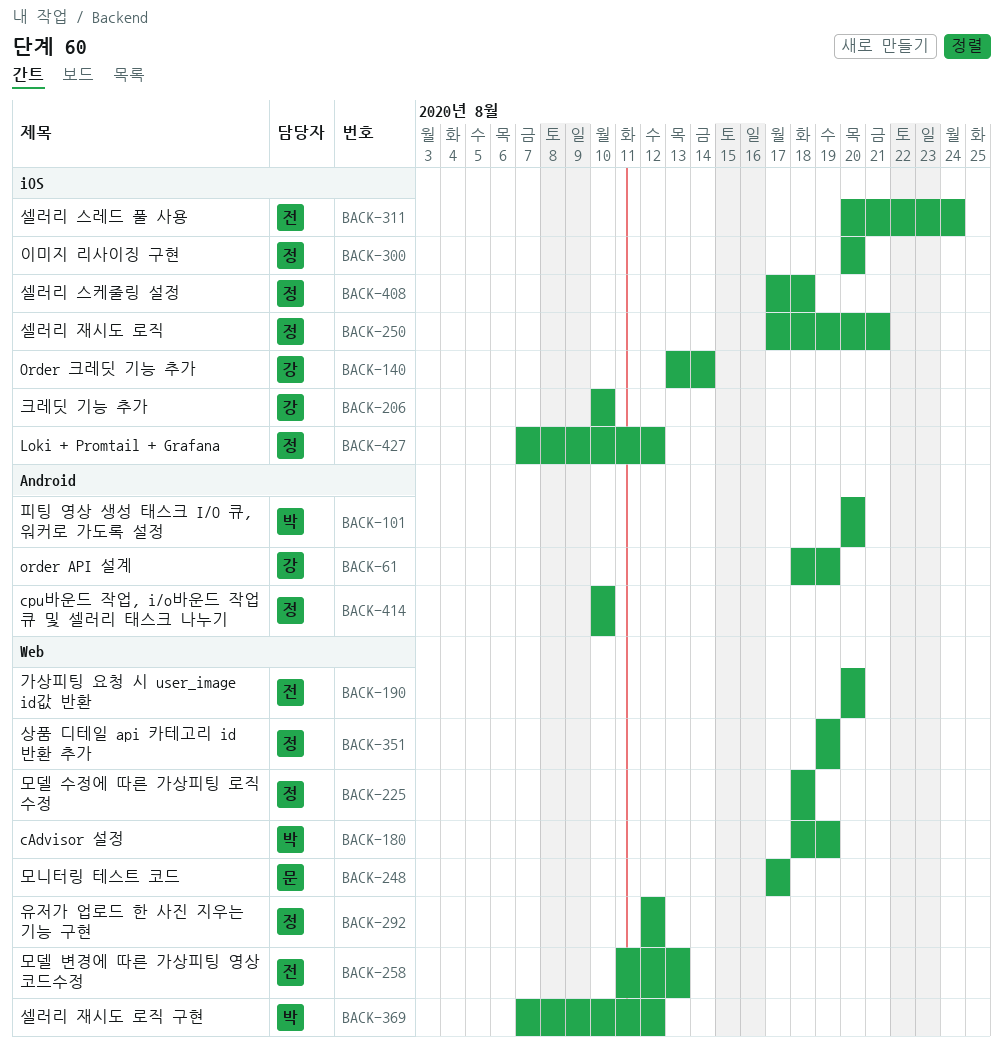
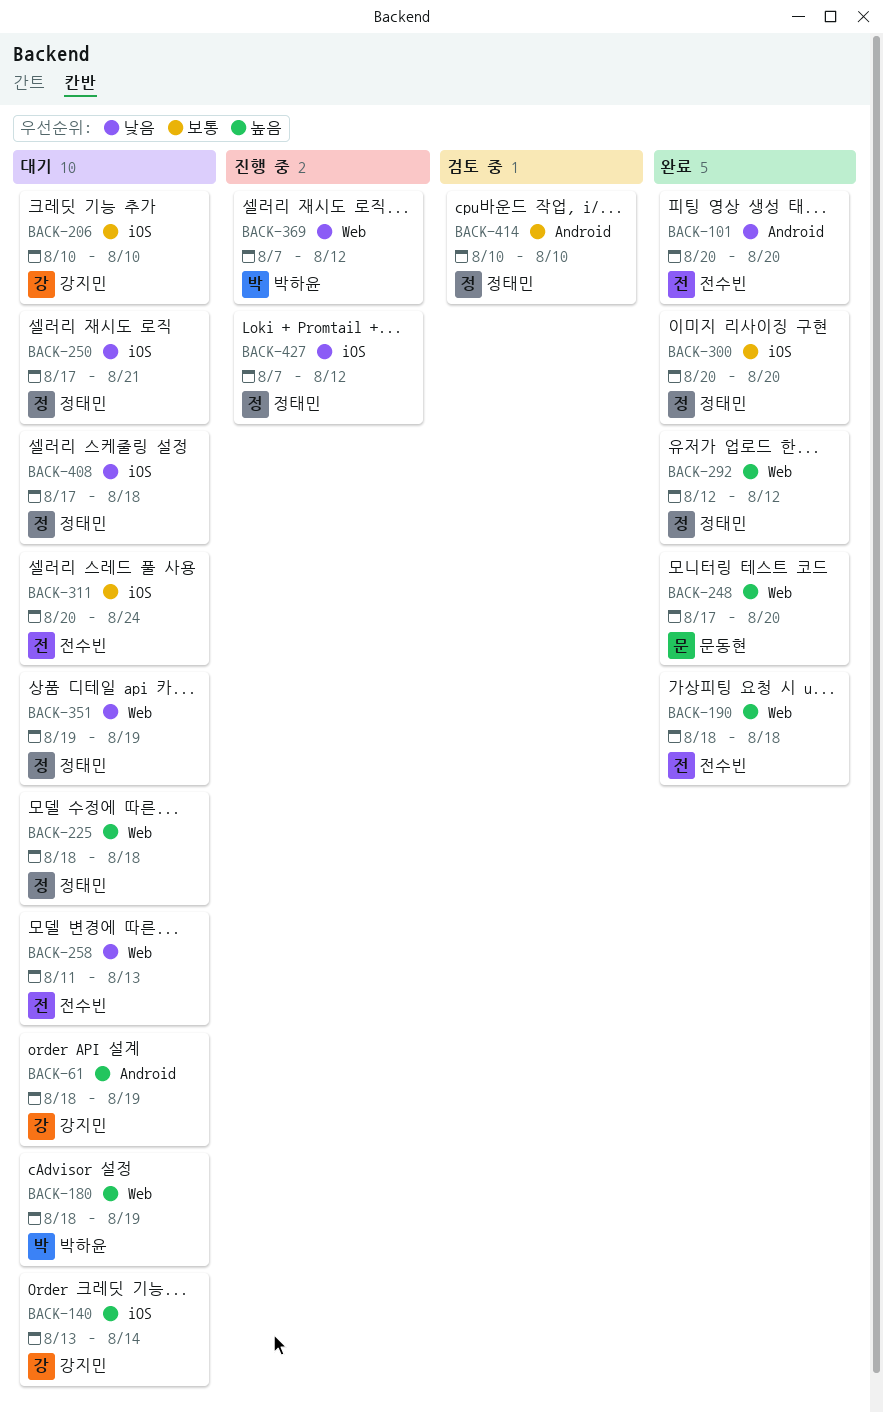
BACK-101, owner: 박하윤 -> 전수빈
BACK-190, start: Aug 20 -> Aug 18
BACK-190, due: Aug 20 -> Aug 18
BACK-248, due: Aug 17 -> Aug 20

